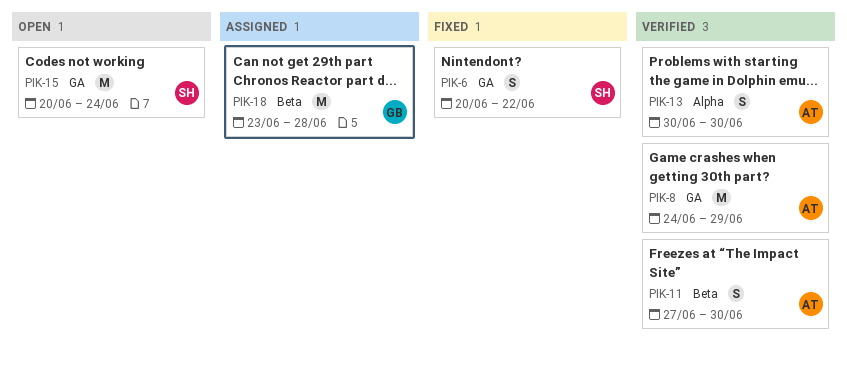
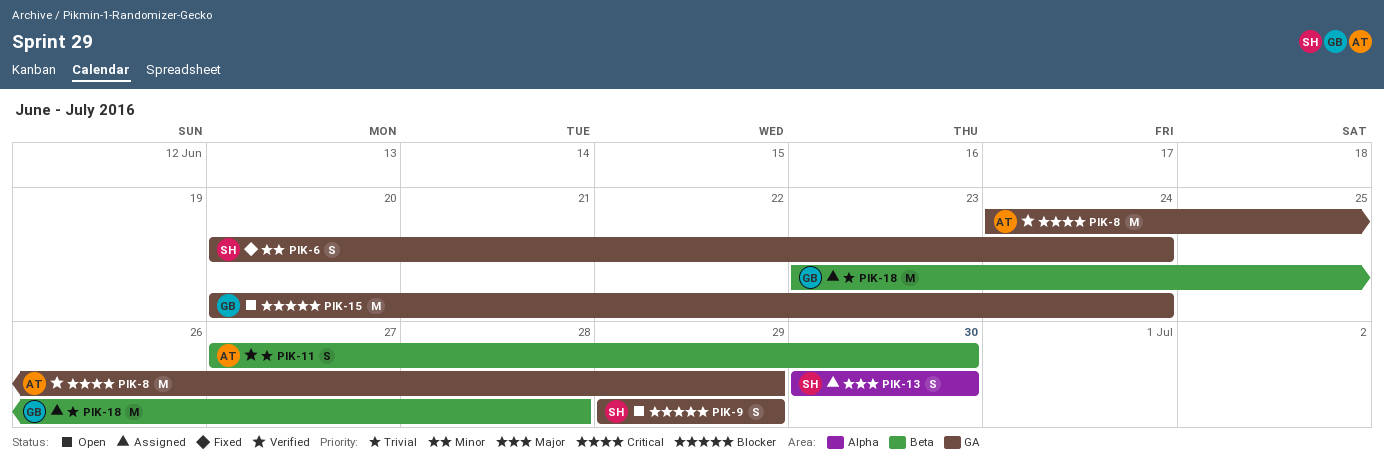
PIK-6, due: Jun 22 -> Jun 24
PIK-9: none -> present
PIK-13, status: Verified -> Assigned
PIK-13, owner: AT -> SH
PIK-15, owner: SH -> GB

